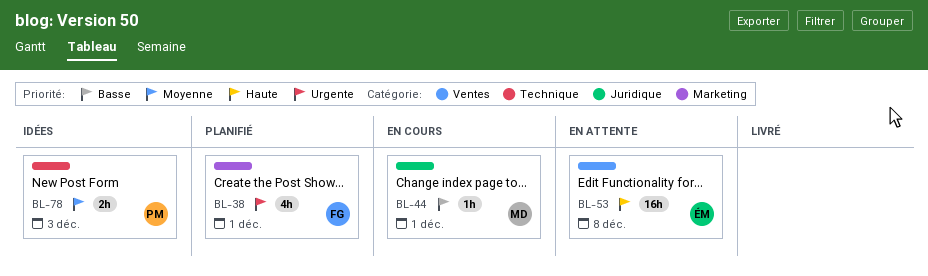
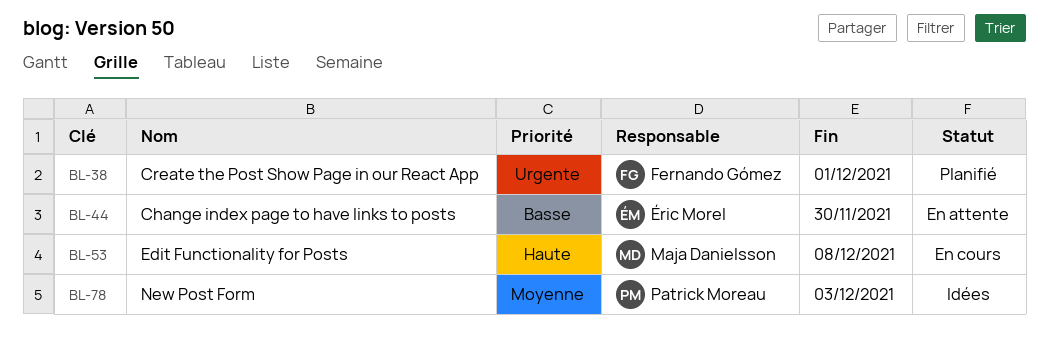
BL-44, status: En cours -> En attente
BL-44, owner: Maja Danielsson -> Éric Morel
BL-44, due: Dec 1 -> Nov 30
BL-53, status: En attente -> En cours
BL-53, owner: Éric Morel -> Maja Danielsson

